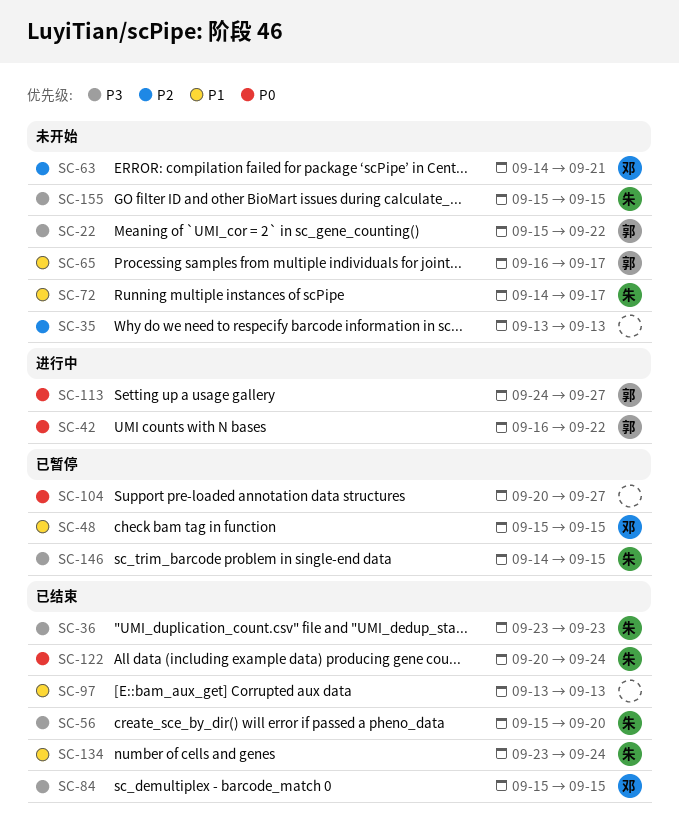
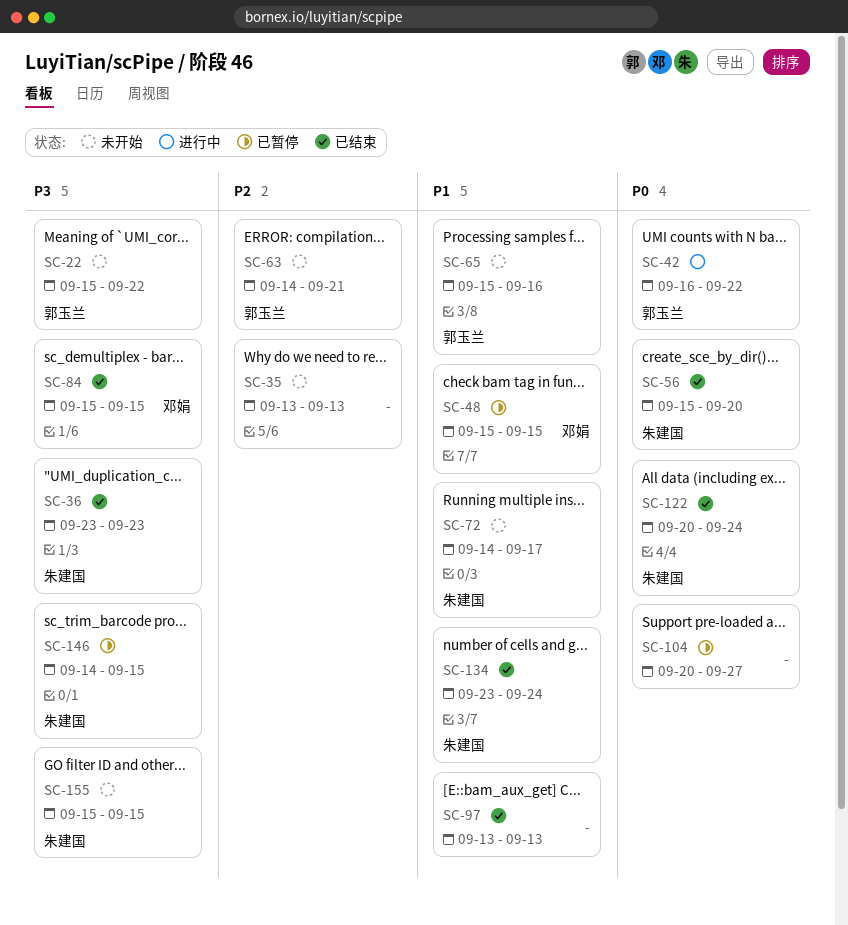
SC-56, priority: P3 -> P0
SC-63, owner: 邓娟 -> 郭玉兰
SC-65, start: Sep 16 -> Sep 15
SC-65, due: Sep 17 -> Sep 16
SC-113: present -> none

